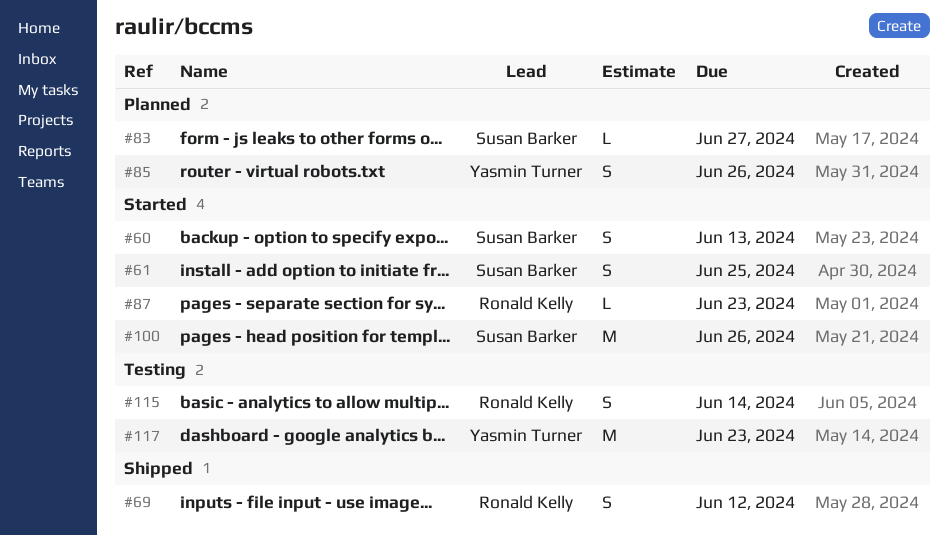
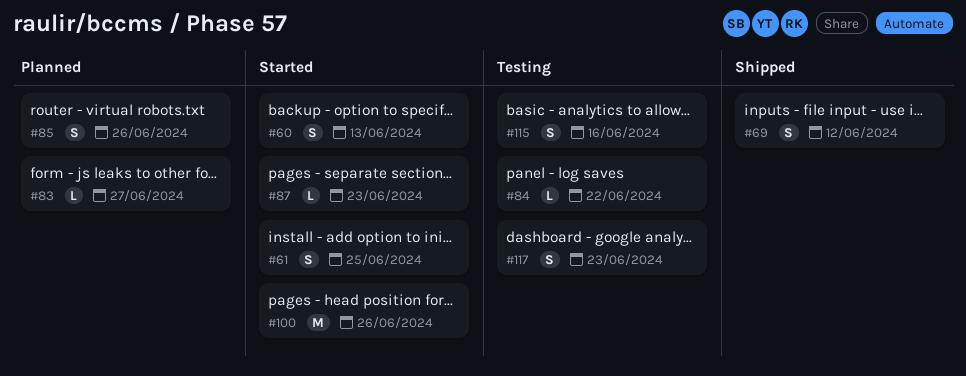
#84: none -> present
#115, due: Jun 14 -> Jun 16
#117, estimate: M -> S

